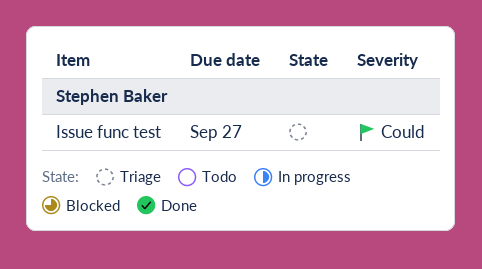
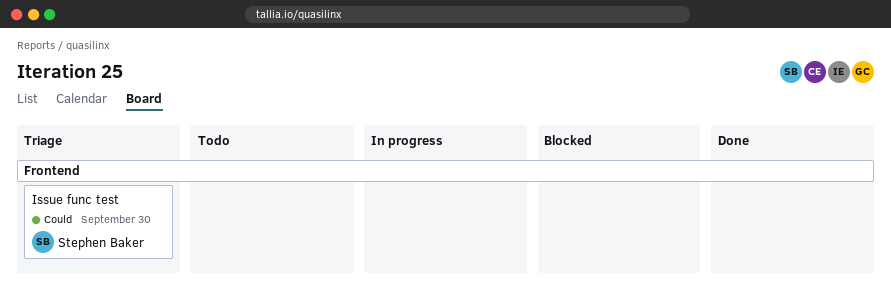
Issue func test, due: Sep 27 -> Sep 30

